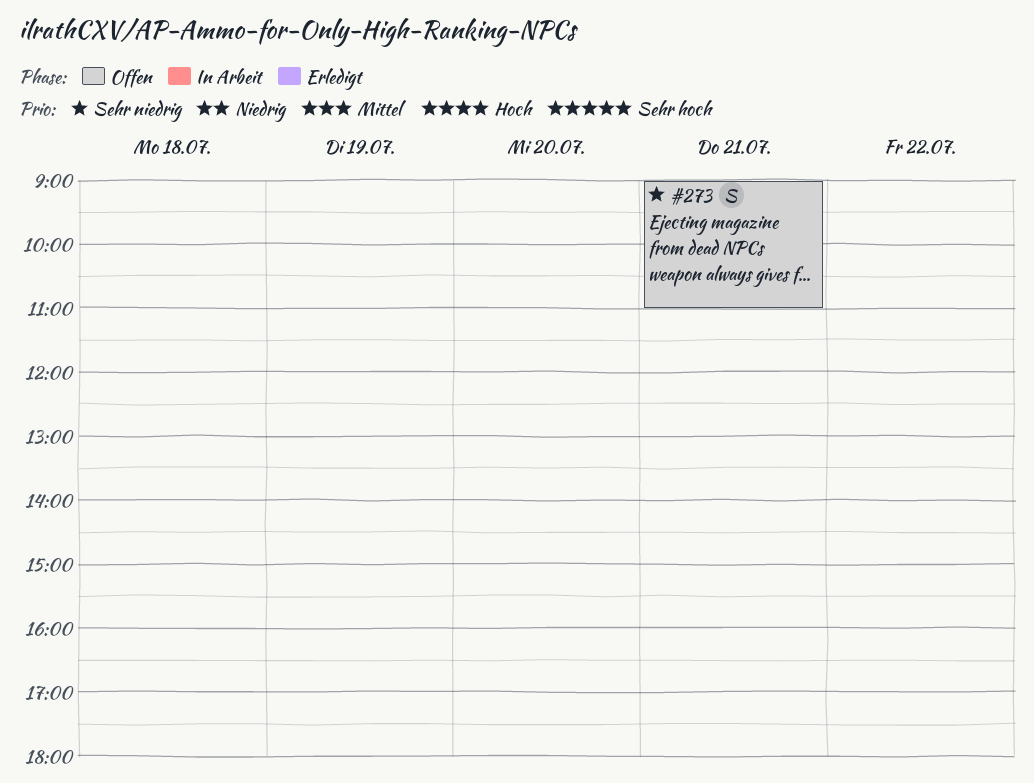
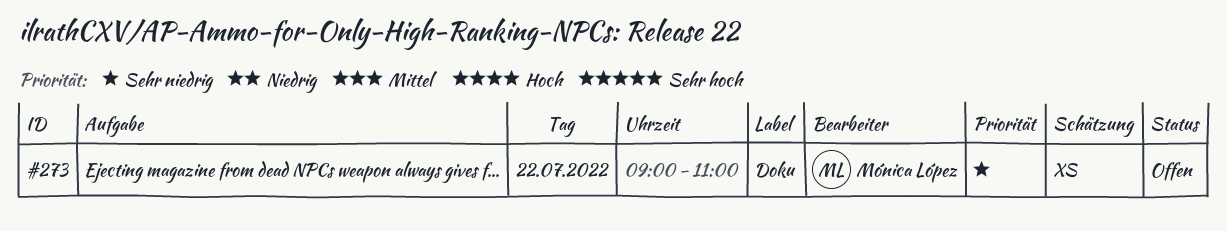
#273, estimate: S -> XS
#273, day: Jul 21 -> Jul 22

